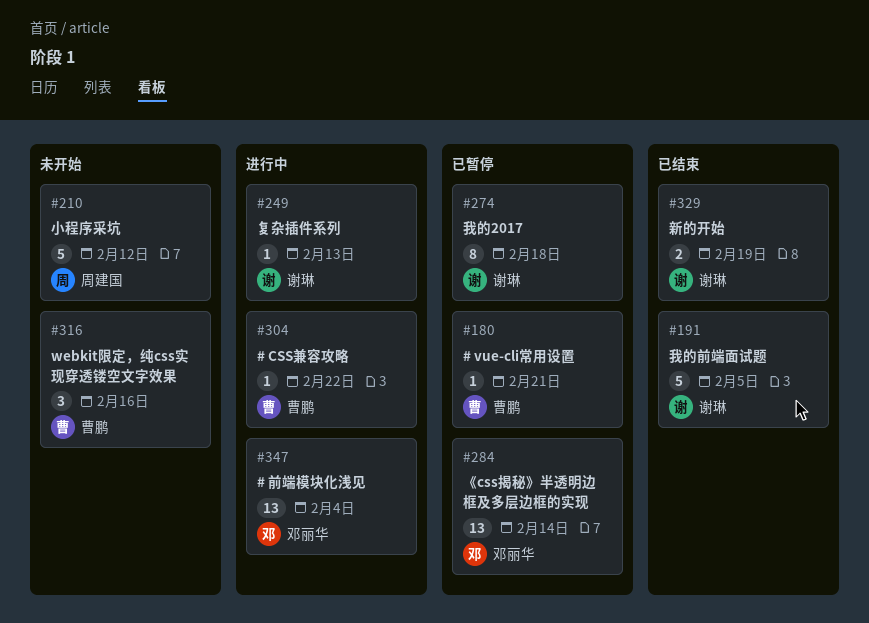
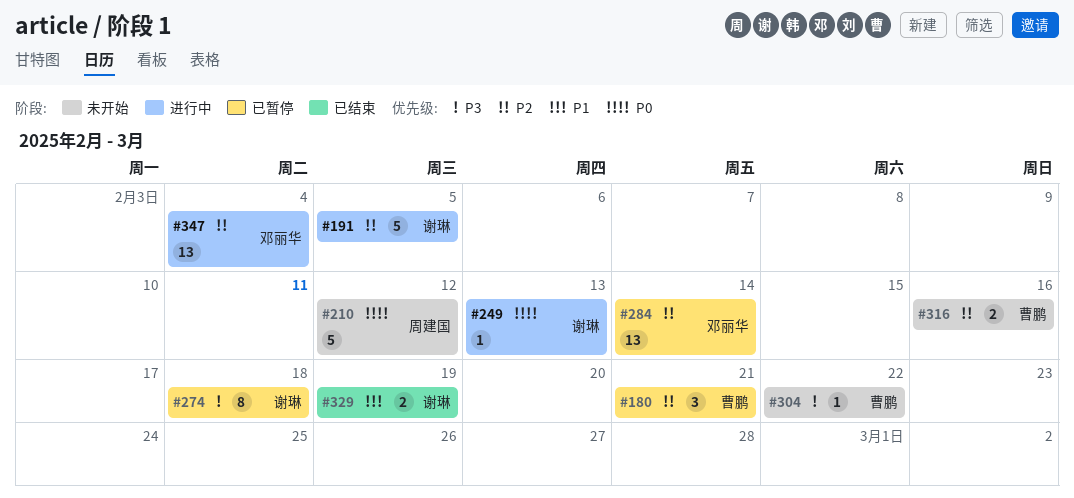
#180, estimate: 1 -> 3
#191, status: 已结束 -> 进行中
#304, status: 进行中 -> 未开始
#316, estimate: 3 -> 2

